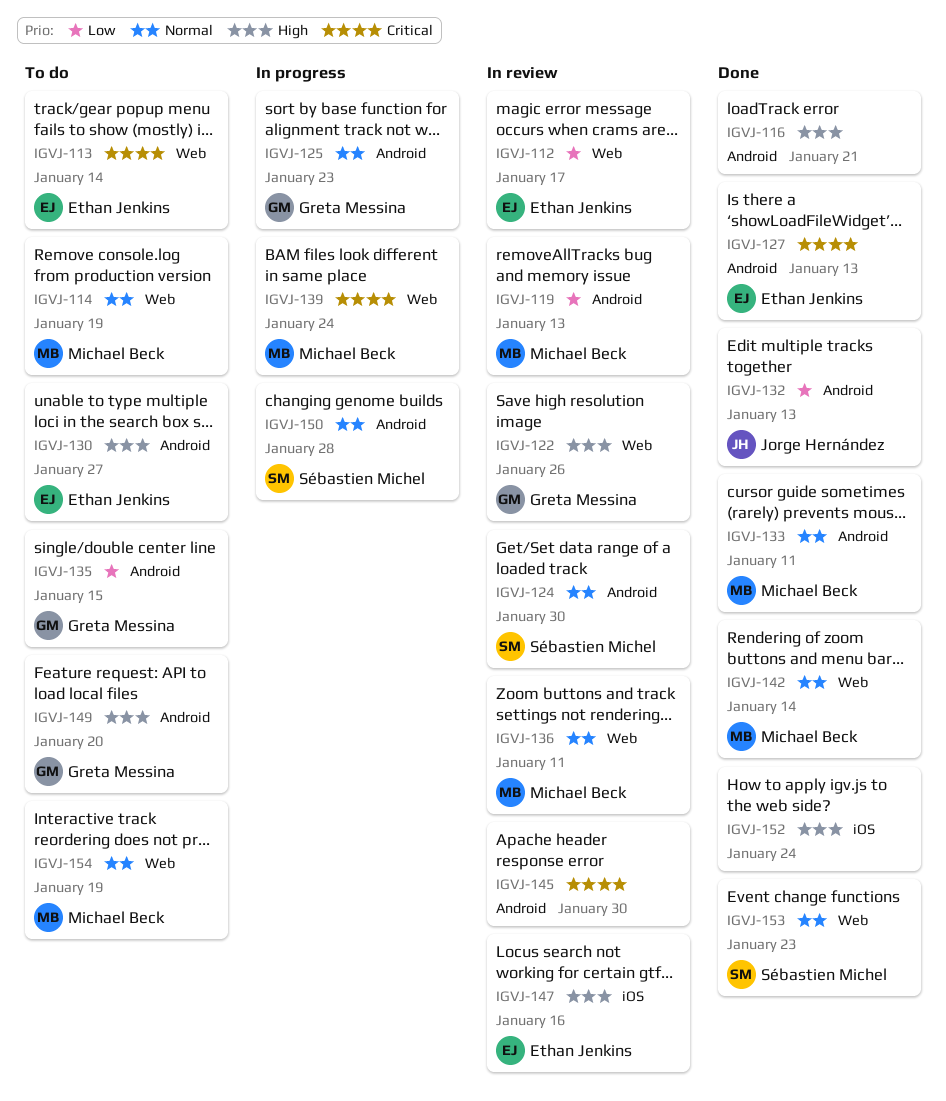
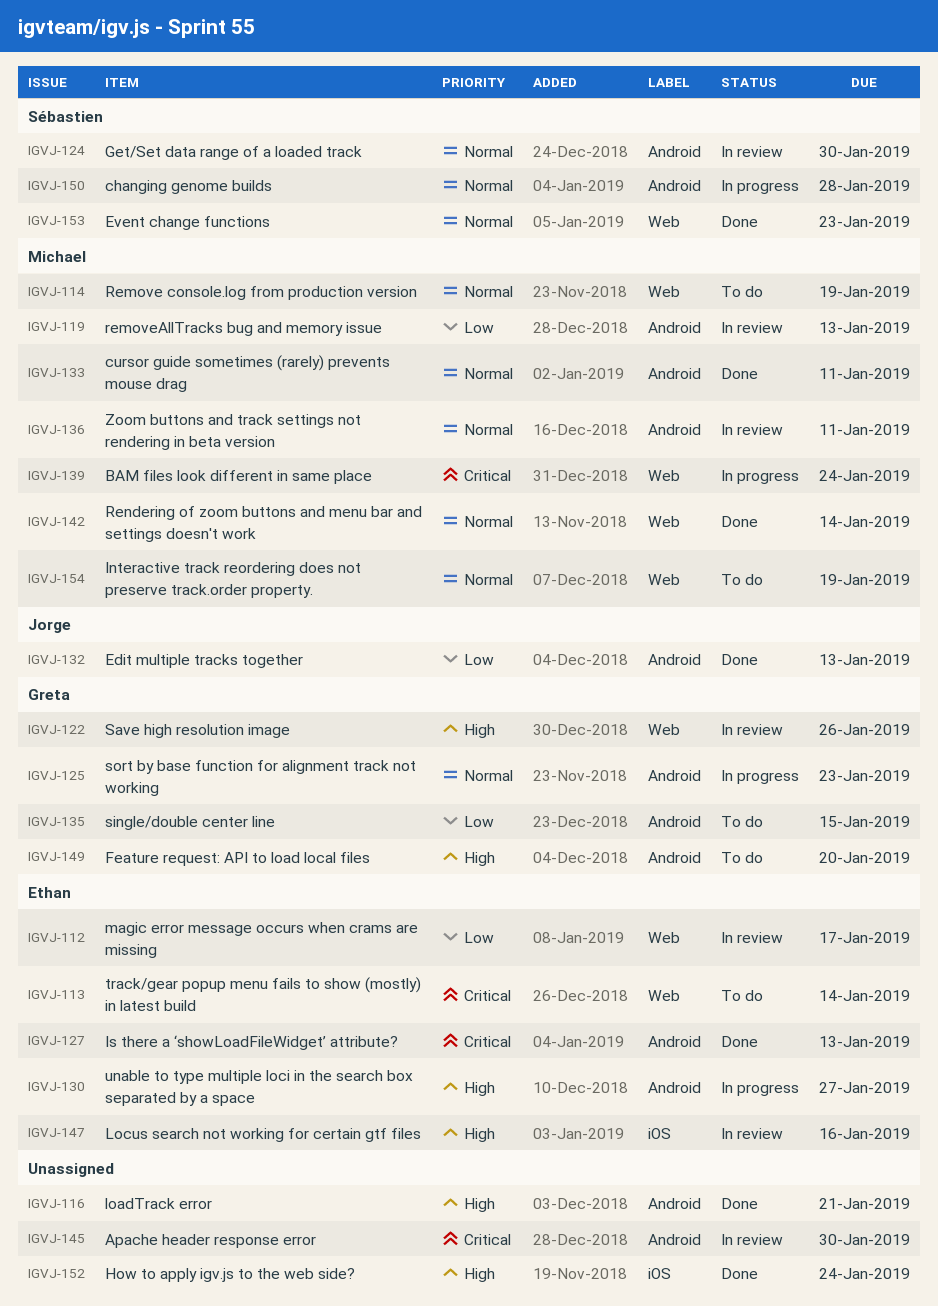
IGVJ-130, status: To do -> In progress
IGVJ-136, label: Web -> Android

